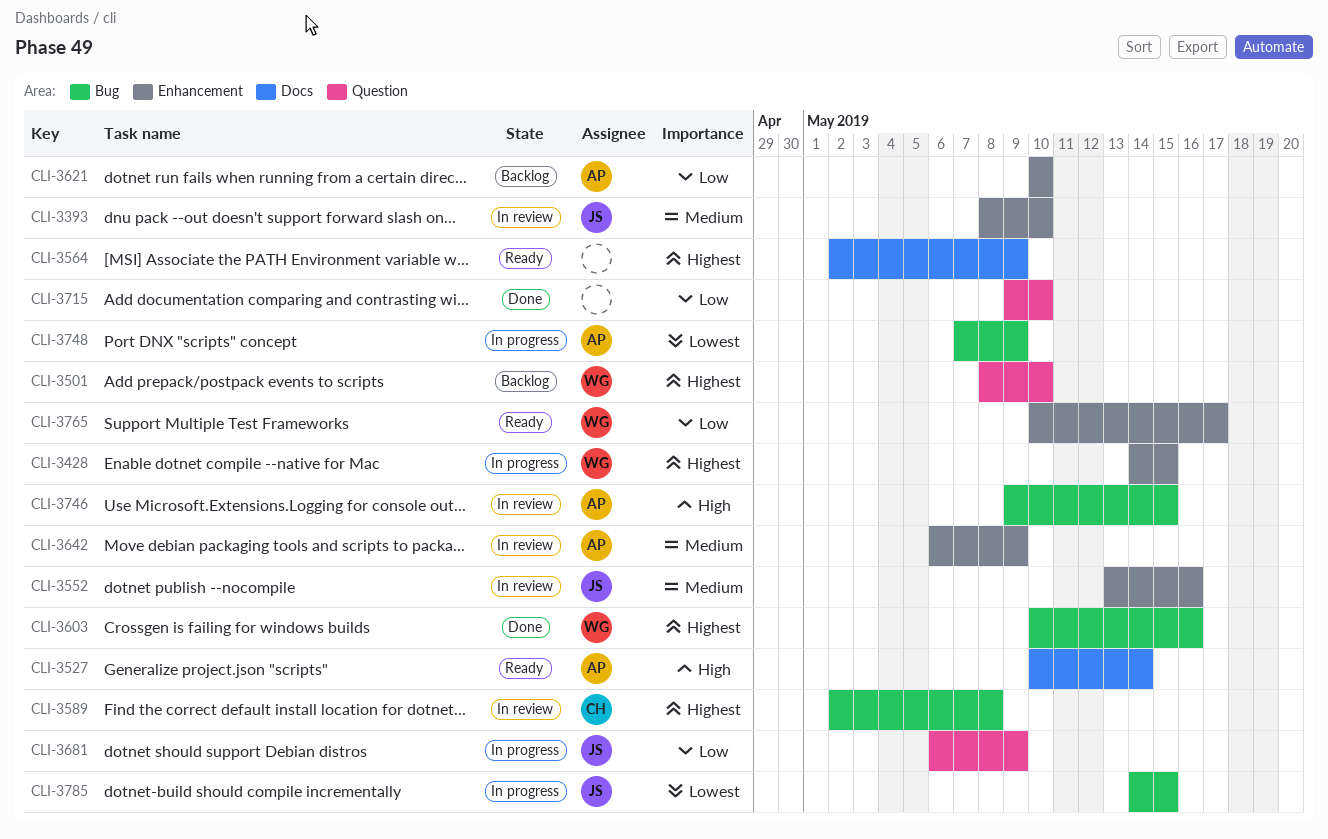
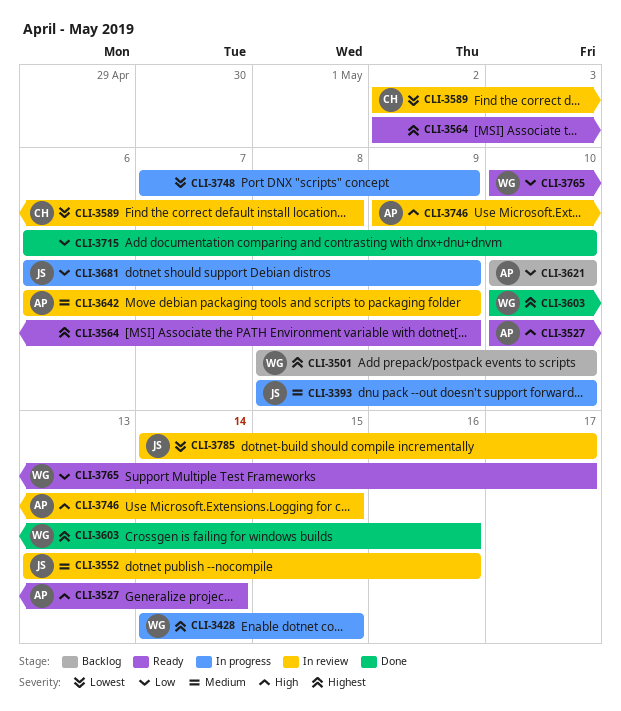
CLI-3393, status: In review -> In progress
CLI-3589, priority: Highest -> Lowest
CLI-3715, start: May 9 -> May 6
CLI-3748, owner: AP -> none
CLI-3785, status: In progress -> In review
CLI-3785, due: May 15 -> May 17

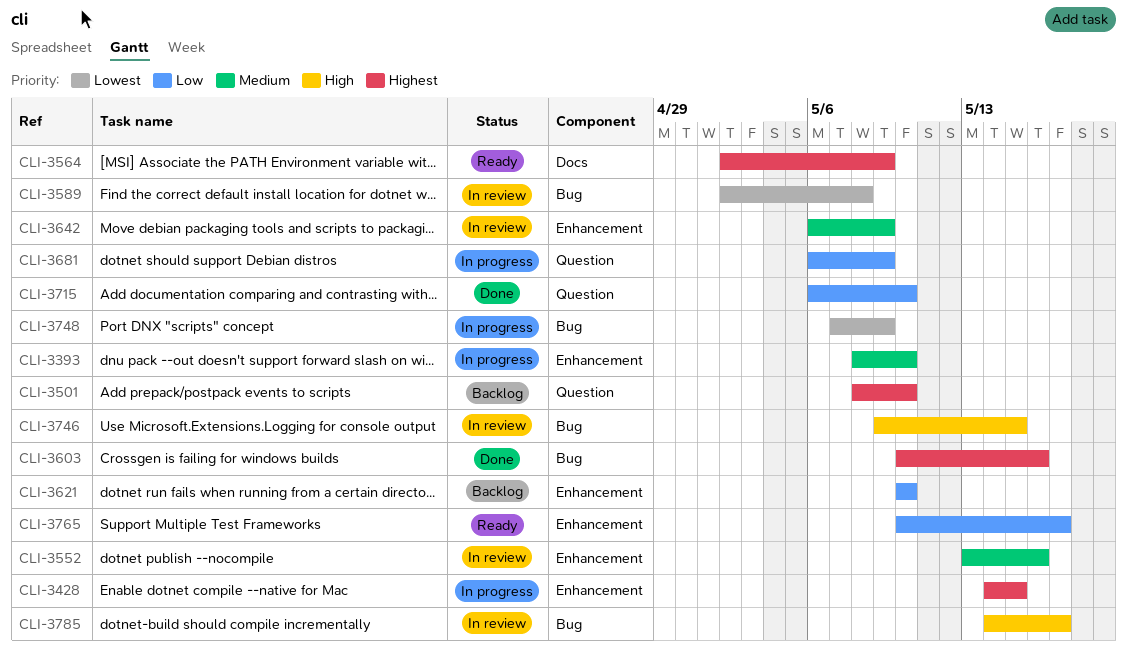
CLI-3527: present -> none
CLI-3785, priority: Lowest -> High

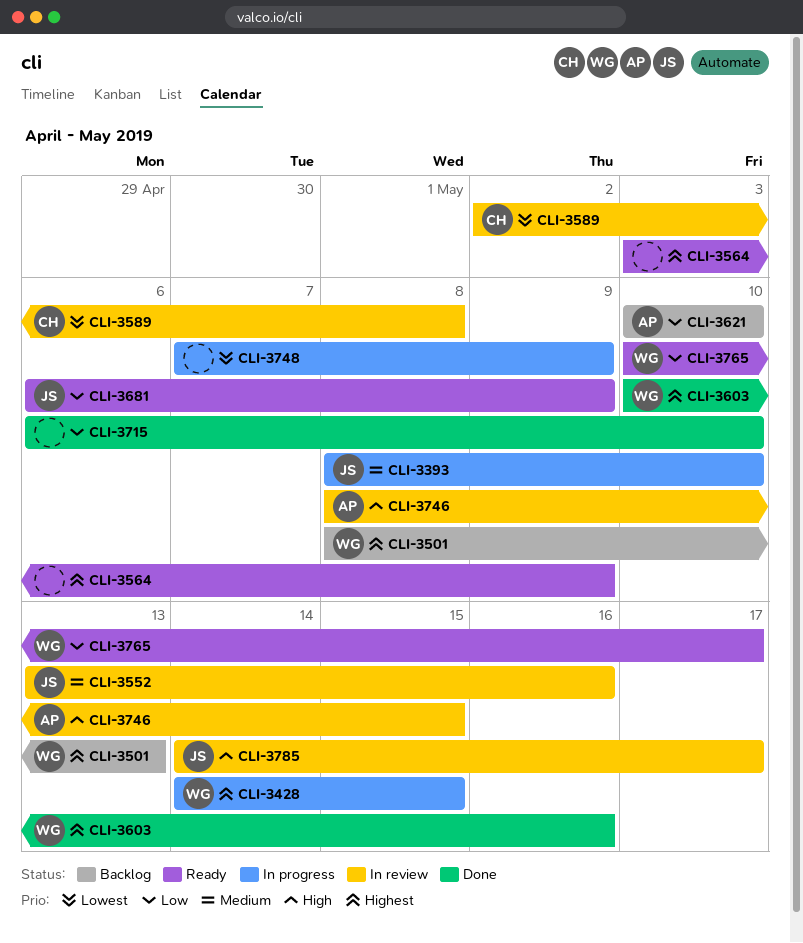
CLI-3501, due: May 10 -> May 13
CLI-3564, start: May 2 -> May 3
CLI-3642: present -> none
CLI-3681, status: In progress -> Ready
CLI-3746, start: May 9 -> May 8

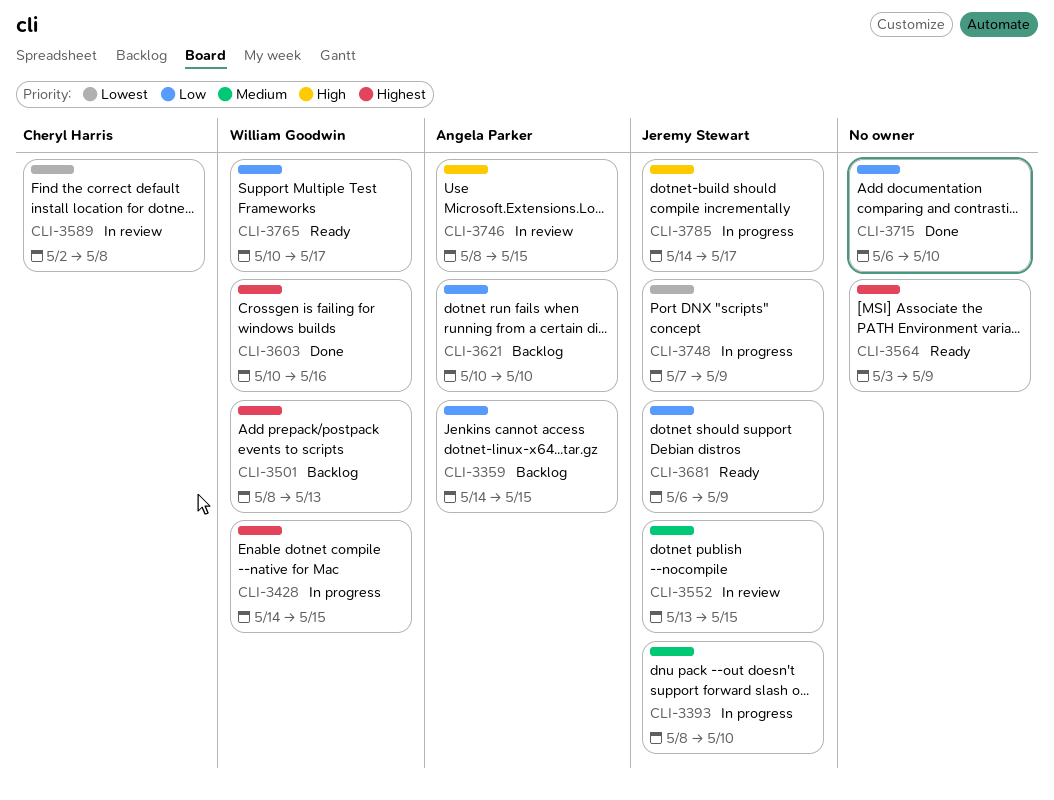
CLI-3359: none -> present
CLI-3552, due: May 16 -> May 15
CLI-3748, owner: none -> Jeremy Stewart
CLI-3785, status: In review -> In progress

